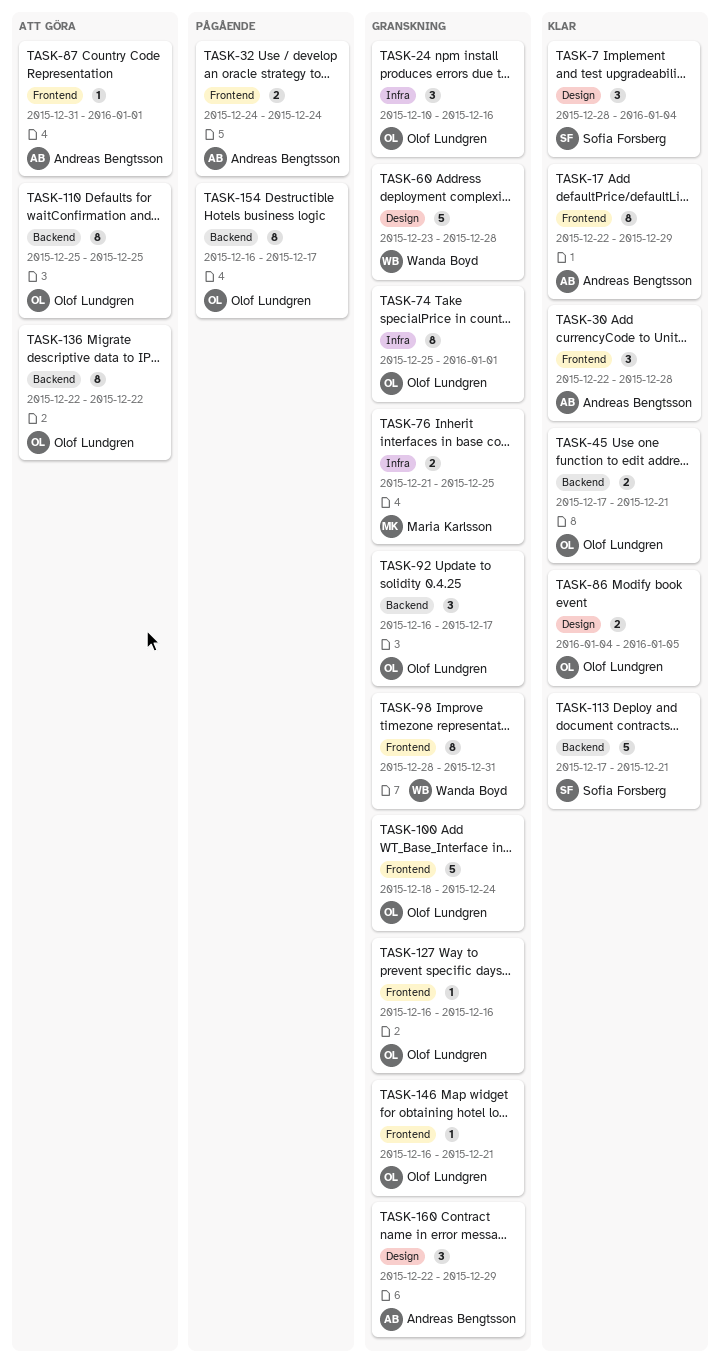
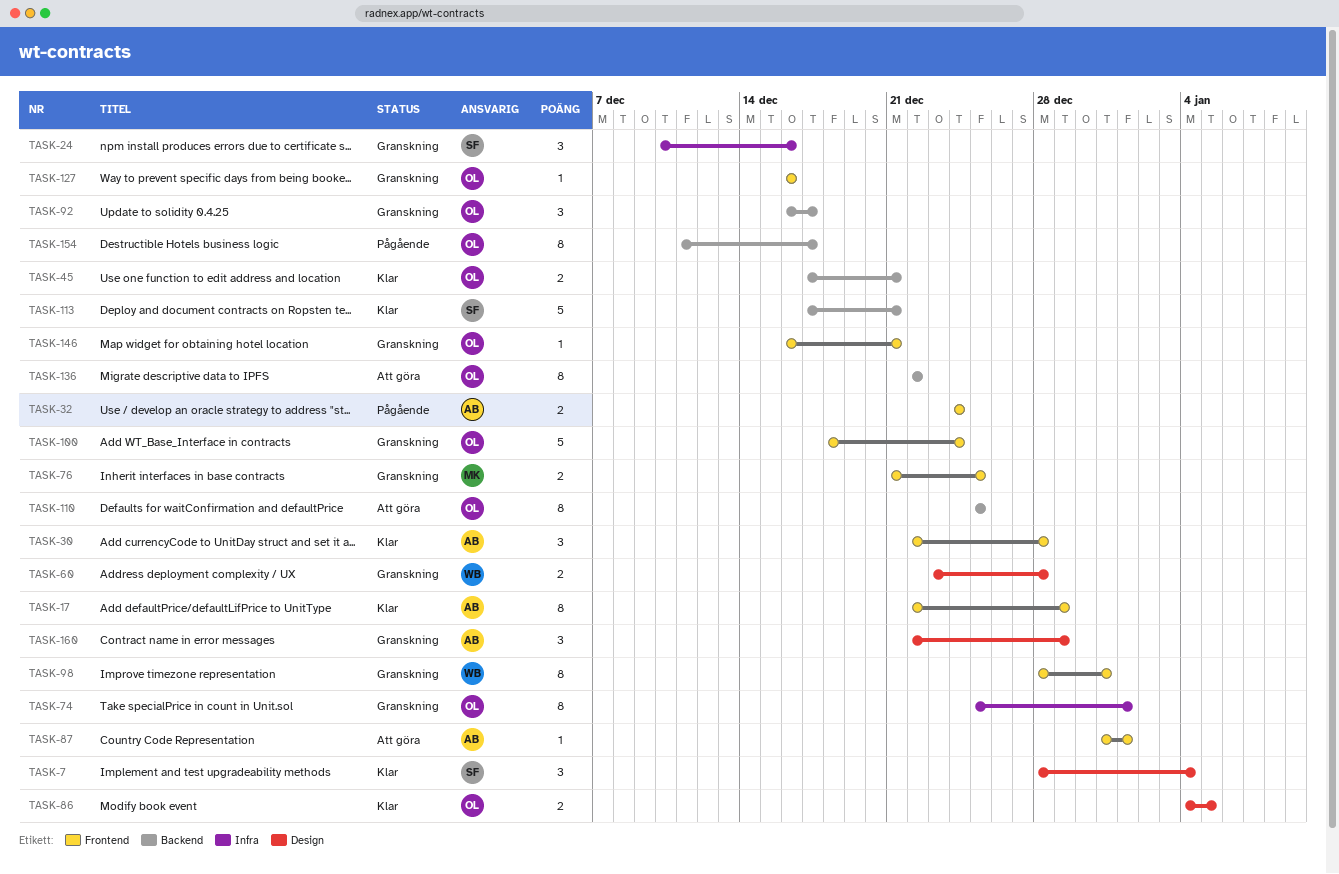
TASK-24, owner: Olof Lundgren -> Sofia Forsberg
TASK-60, estimate: 5 -> 2
TASK-76, label: Infra -> Frontend
TASK-154, start: Dec 16 -> Dec 11

